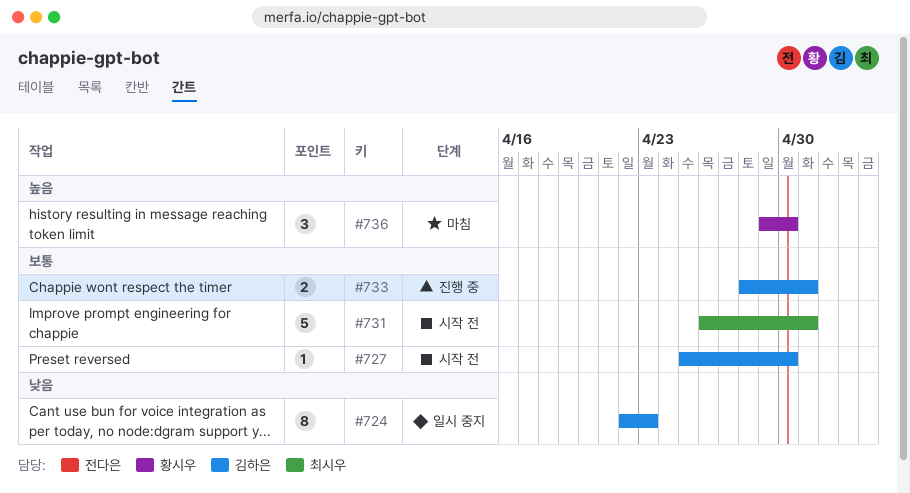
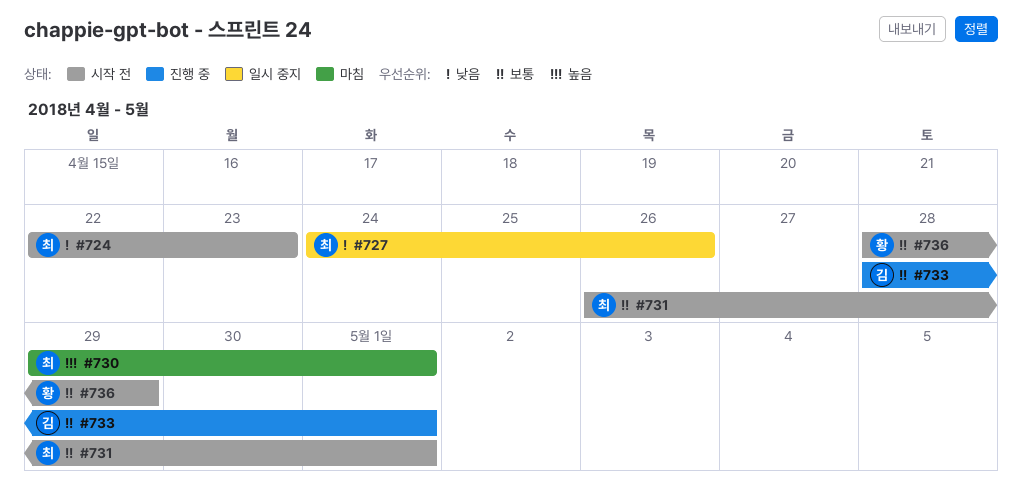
#724, status: 일시 중지 -> 시작 전
#724, owner: 김하은 -> 최시우
#727, status: 시작 전 -> 일시 중지
#727, owner: 김하은 -> 최시우
#727, priority: 보통 -> 낮음
#727, start: Apr 25 -> Apr 24
#727, due: Apr 30 -> Apr 26
#730: none -> present
#736, status: 마침 -> 시작 전
#736, priority: 높음 -> 보통
#736, start: Apr 29 -> Apr 28
#736, due: Apr 30 -> Apr 29

